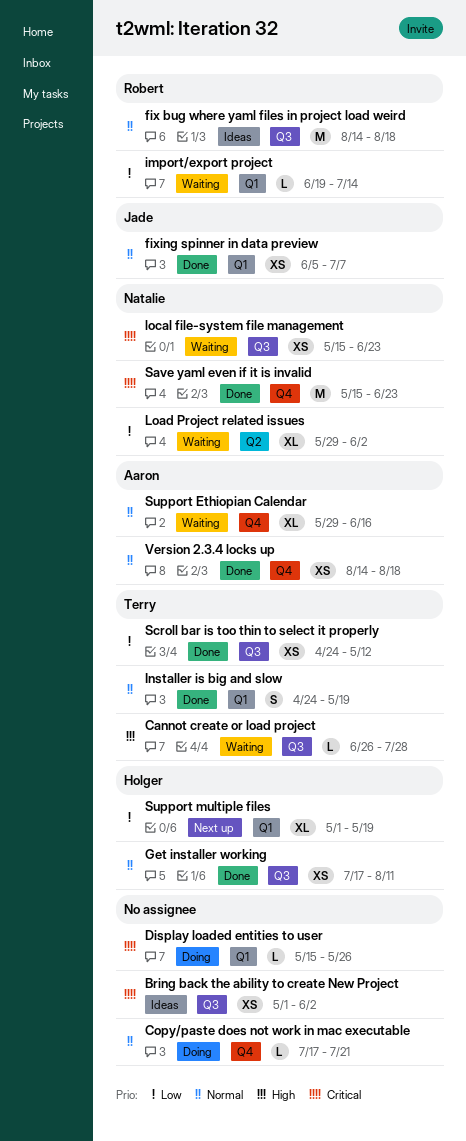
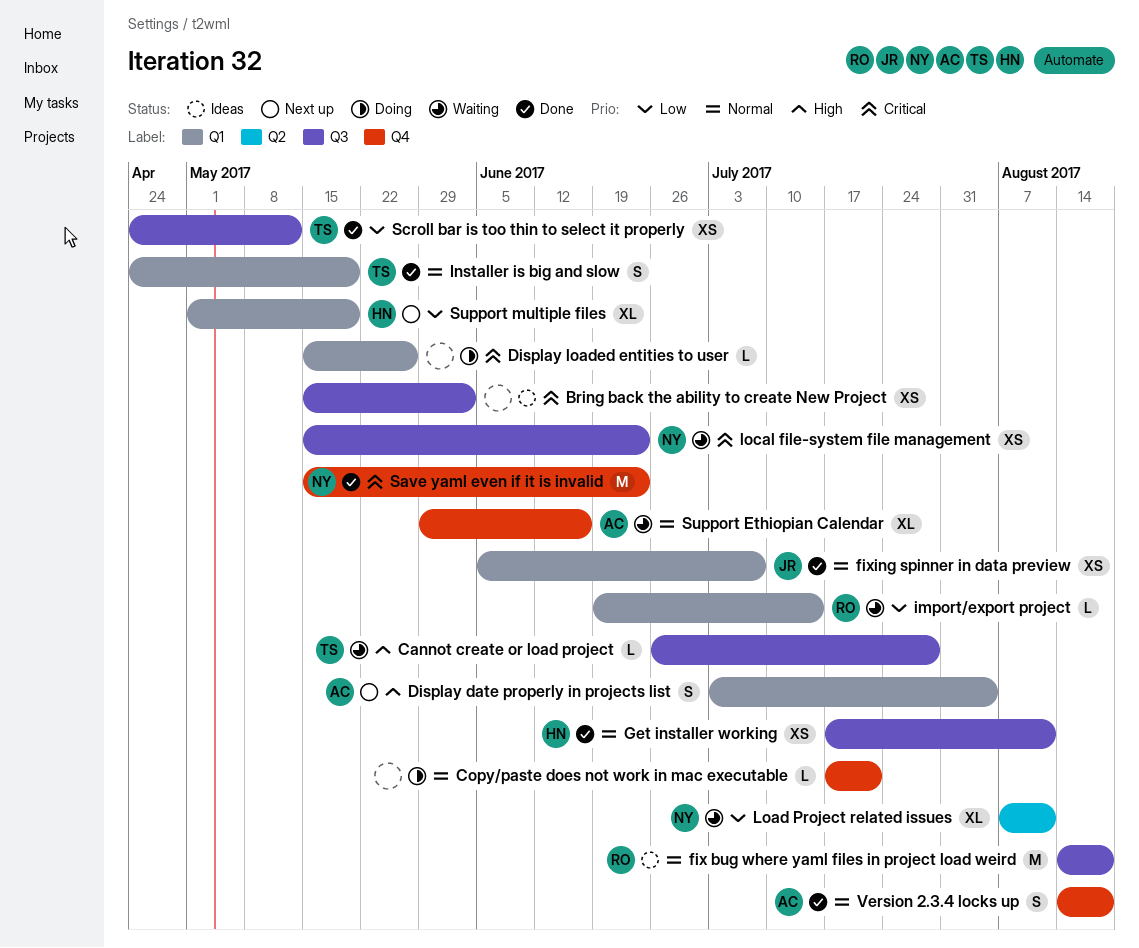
Bring back the ability to create New Project, start: May 1 -> May 15
Display date properly in projects list: none -> present
Load Project related issues, start: May 29 -> Aug 7
Load Project related issues, due: Jun 2 -> Aug 11
Version 2.3.4 locks up, estimate: XS -> S

